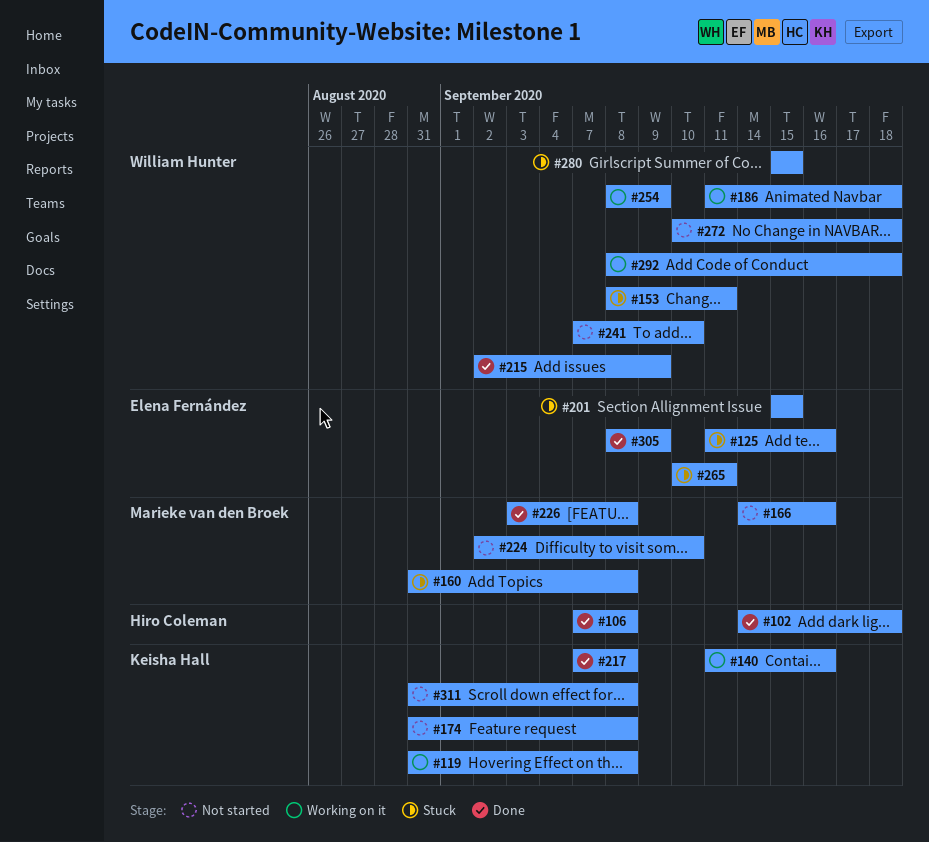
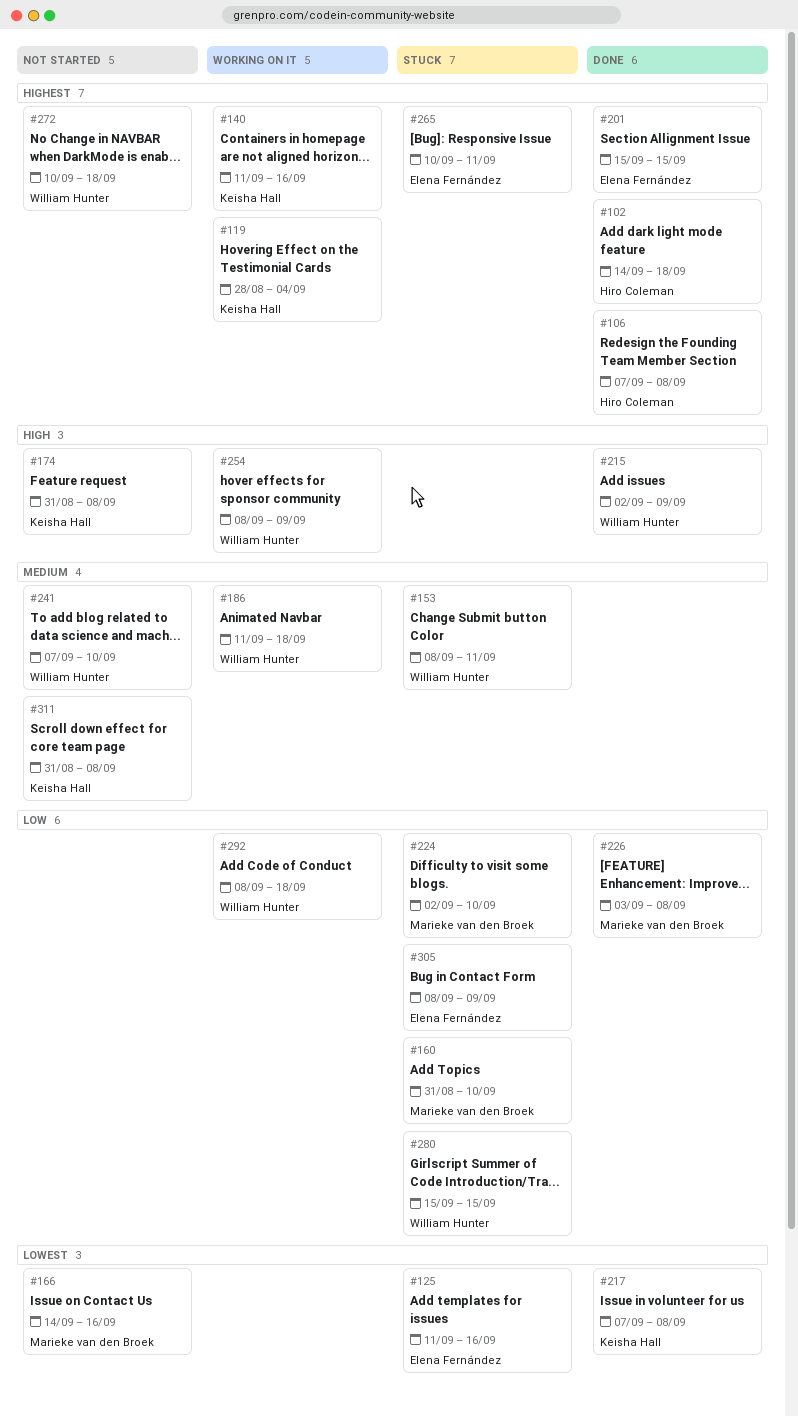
#119, start: Aug 31 -> Aug 28
#119, due: Sep 8 -> Sep 4
#160, due: Sep 8 -> Sep 10
#201, status: Stuck -> Done
#224, status: Not started -> Stuck
#305, status: Done -> Stuck

